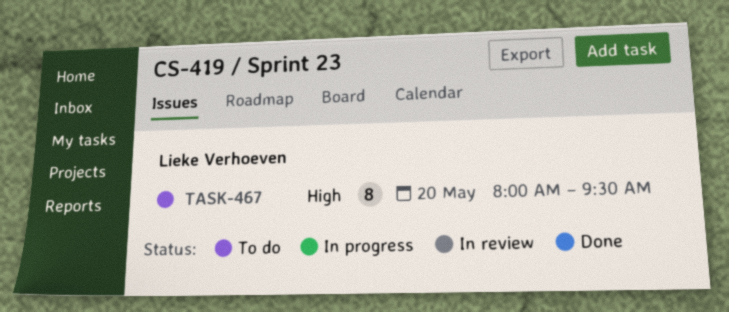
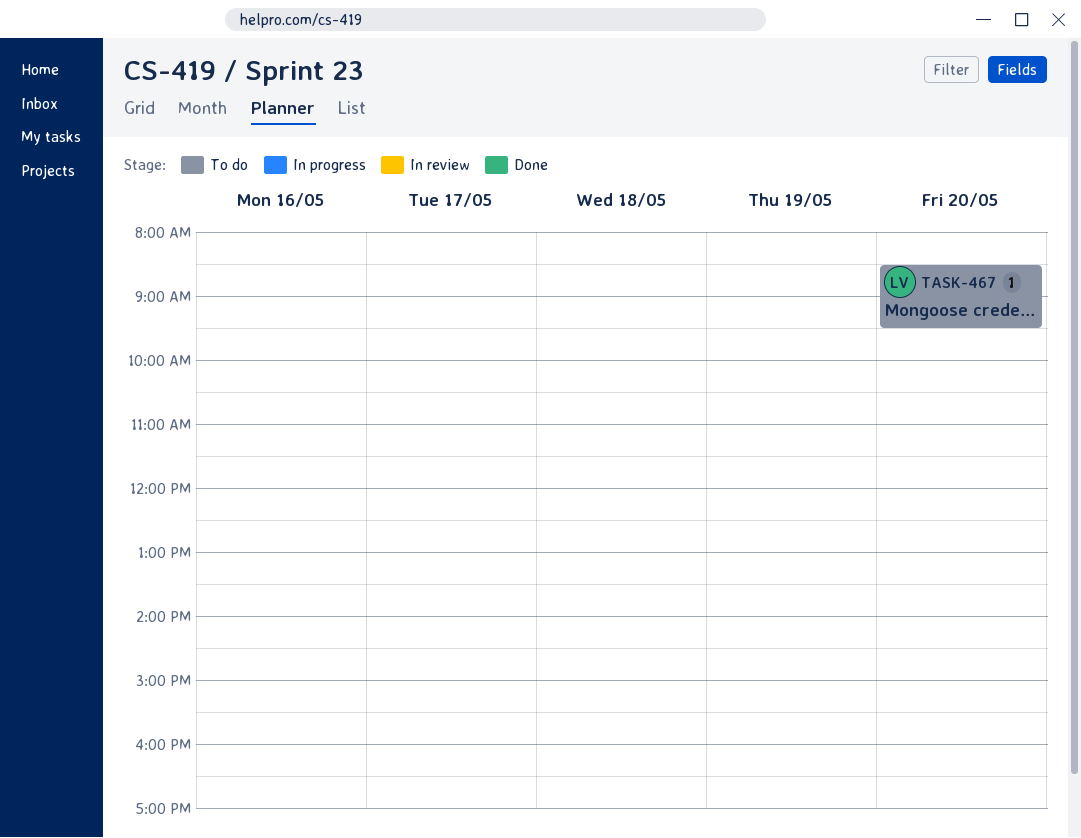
TASK-467, estimate: 8 -> 1
TASK-467, begins: 08:00 -> 08:30

